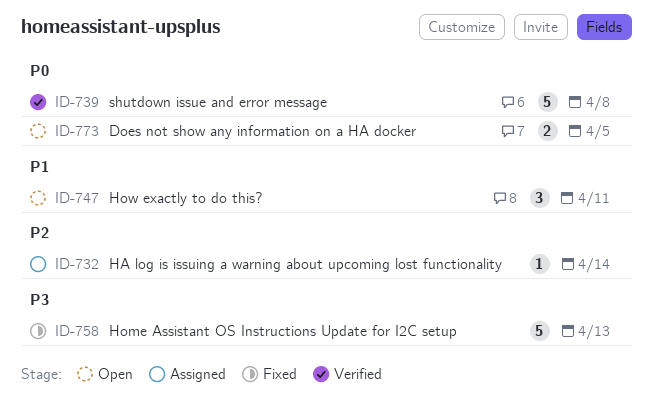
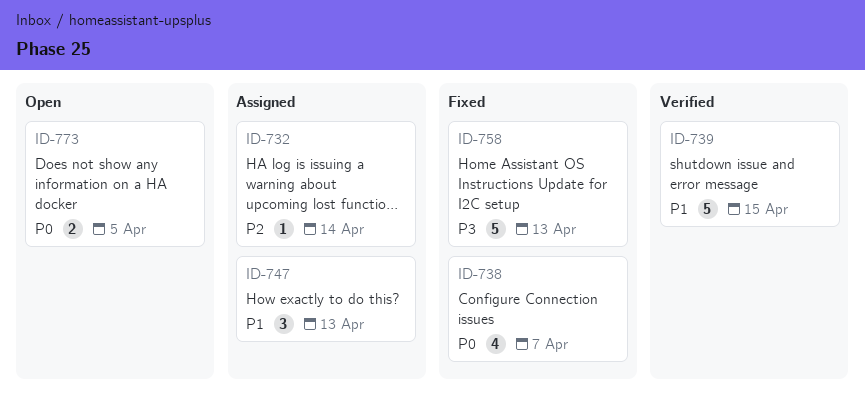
ID-738: none -> present
ID-739, priority: P0 -> P1
ID-739, due: Apr 8 -> Apr 15
ID-747, status: Open -> Assigned
ID-747, due: Apr 11 -> Apr 13

